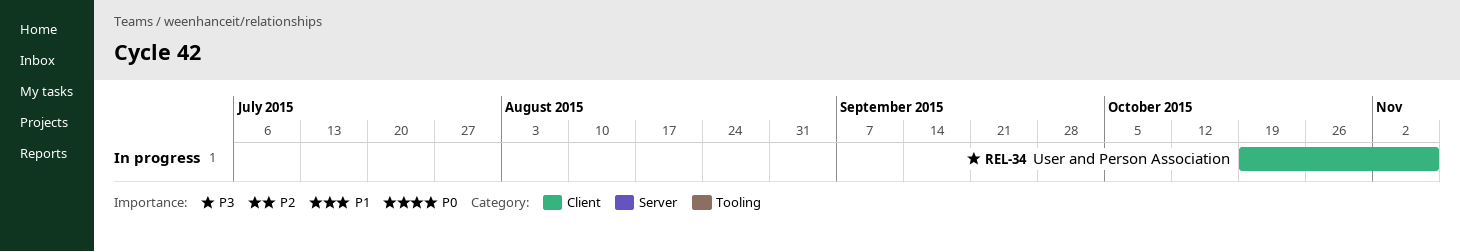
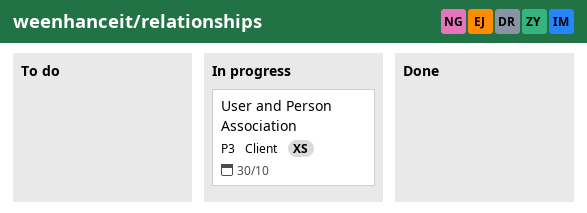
User and Person Association, due: Nov 6 -> Oct 30

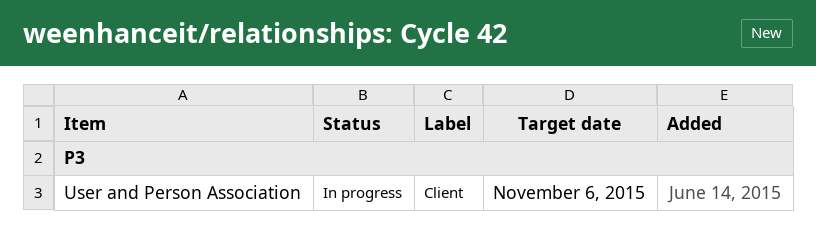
User and Person Association, due: Oct 30 -> Nov 6

